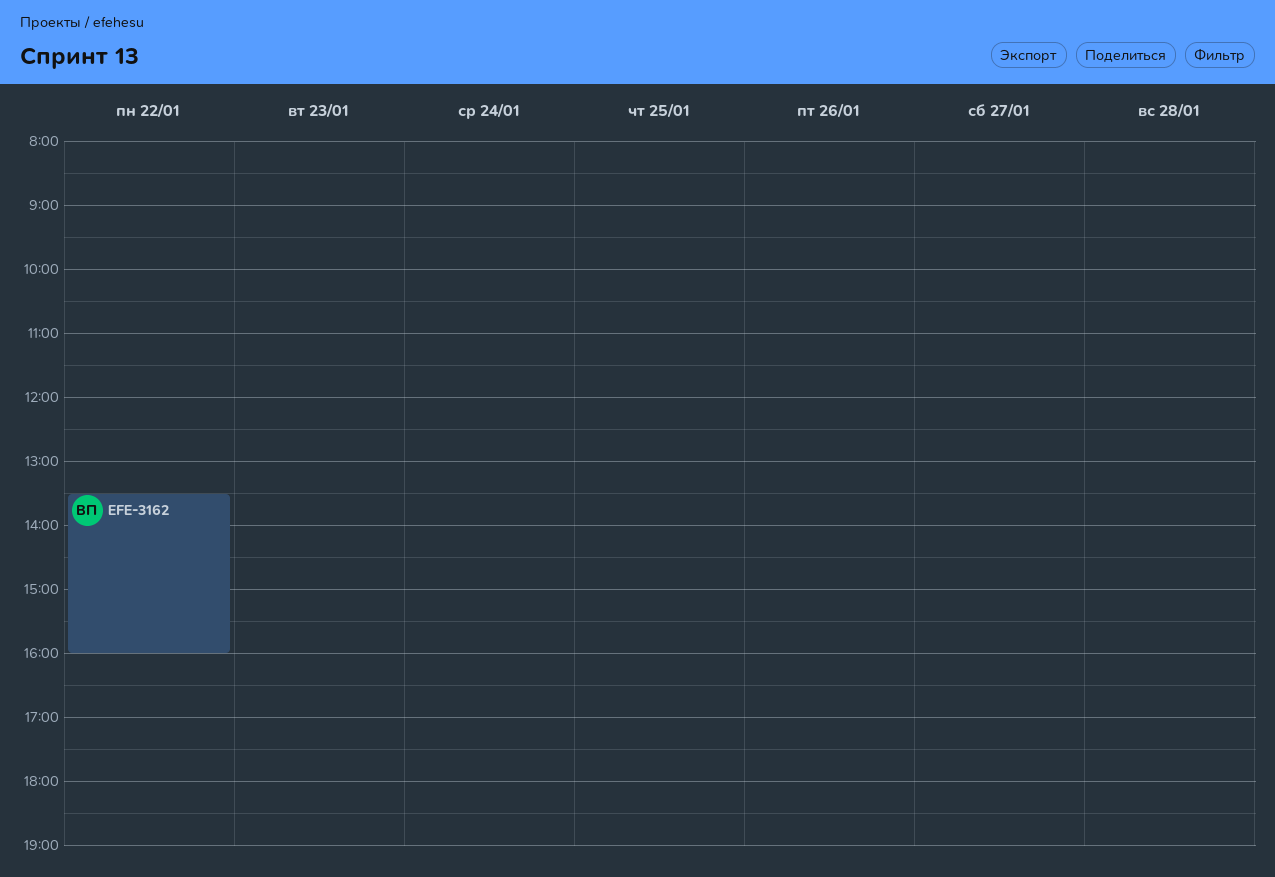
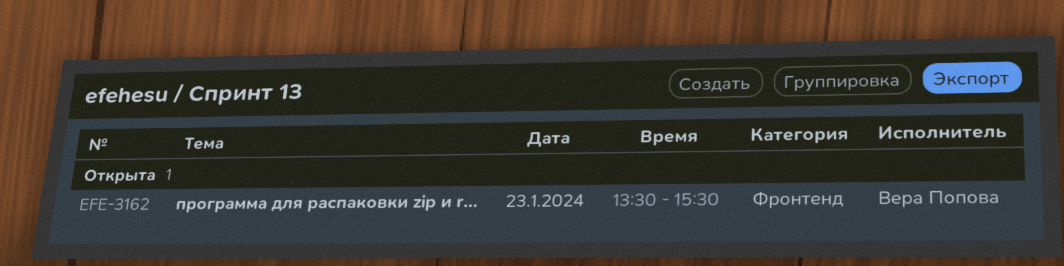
EFE-3162, day: Jan 22 -> Jan 23
EFE-3162, ends: 16:00 -> 15:30

